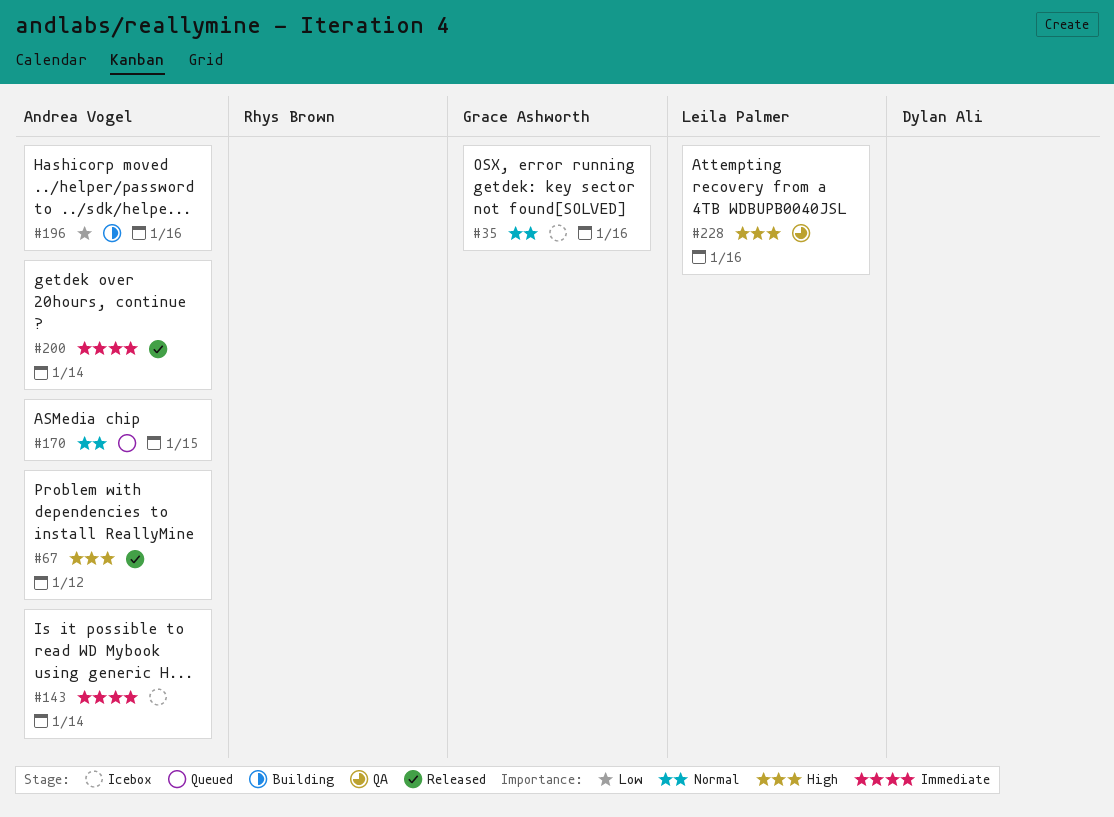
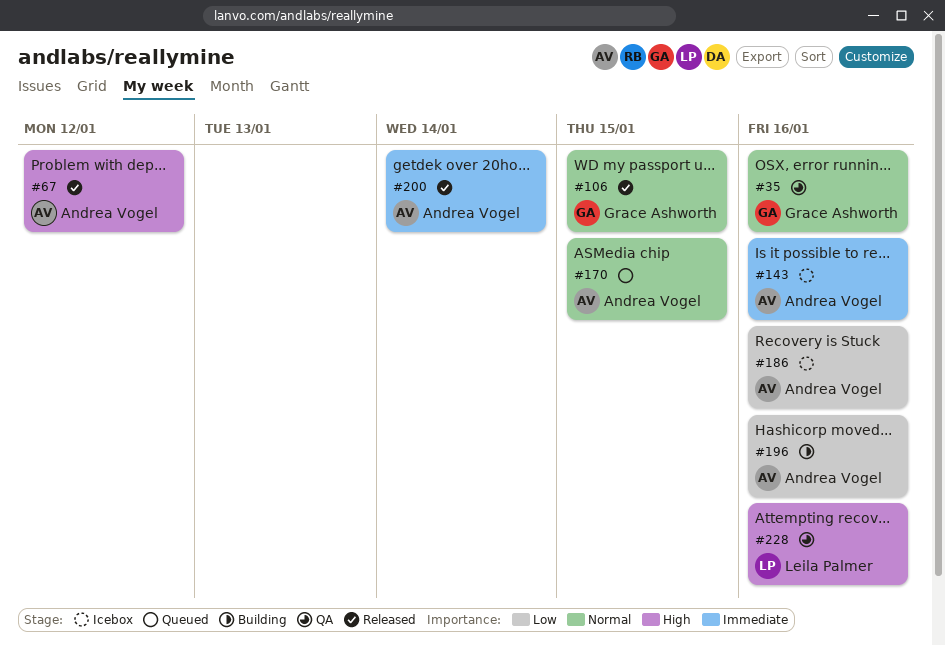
#35, status: Icebox -> QA
#106: none -> present
#143, due: Jan 14 -> Jan 16
#186: none -> present

